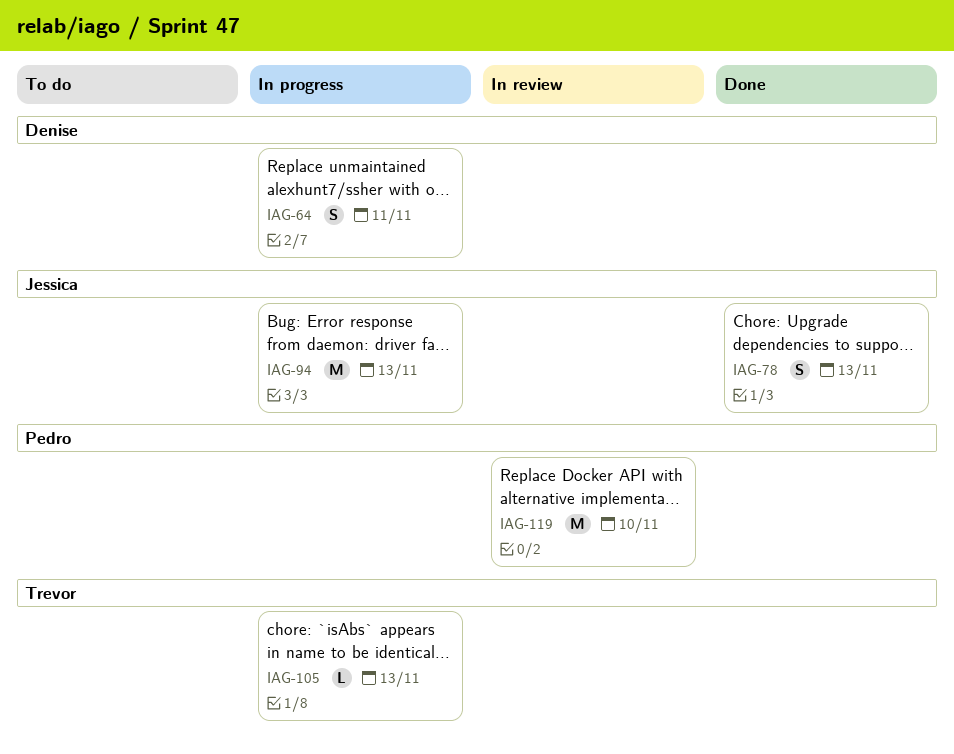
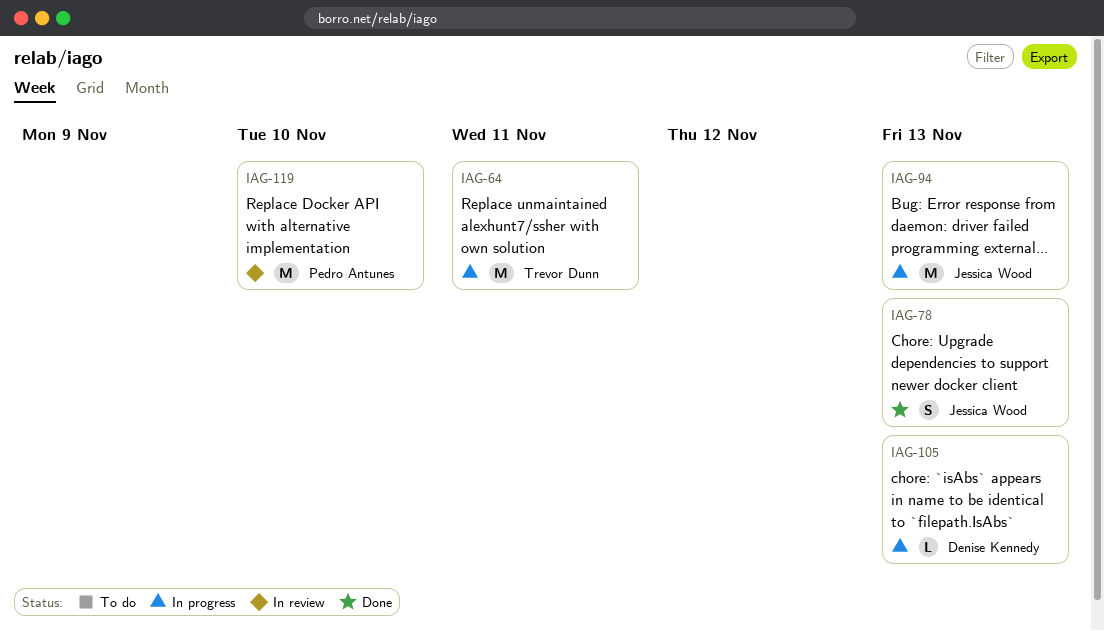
IAG-64, owner: Denise Kennedy -> Trevor Dunn
IAG-64, estimate: S -> M
IAG-105, owner: Trevor Dunn -> Denise Kennedy

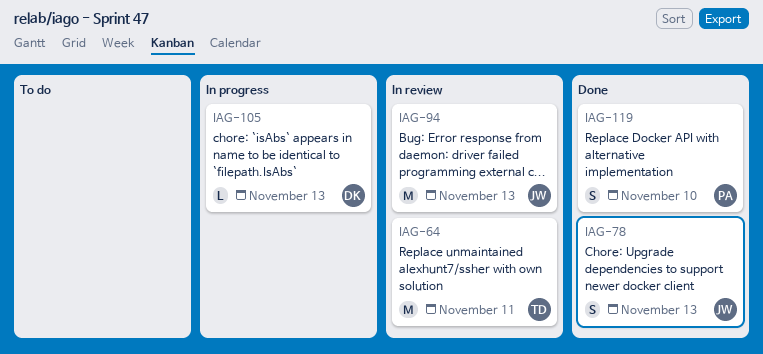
IAG-64, status: In progress -> In review
IAG-94, status: In progress -> In review
IAG-119, status: In review -> Done
IAG-119, estimate: M -> S

